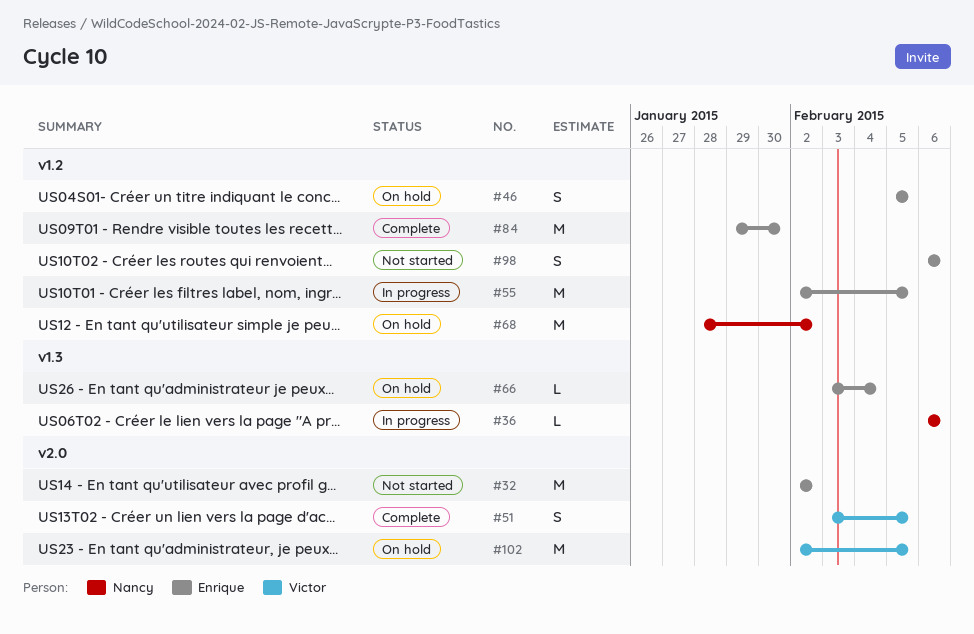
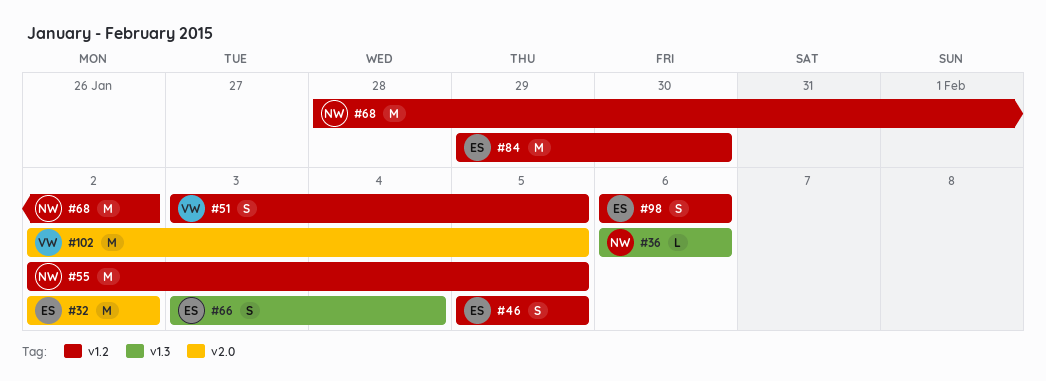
#51, label: v2.0 -> v1.2
#55, owner: Enrique -> Nancy
#66, estimate: L -> S

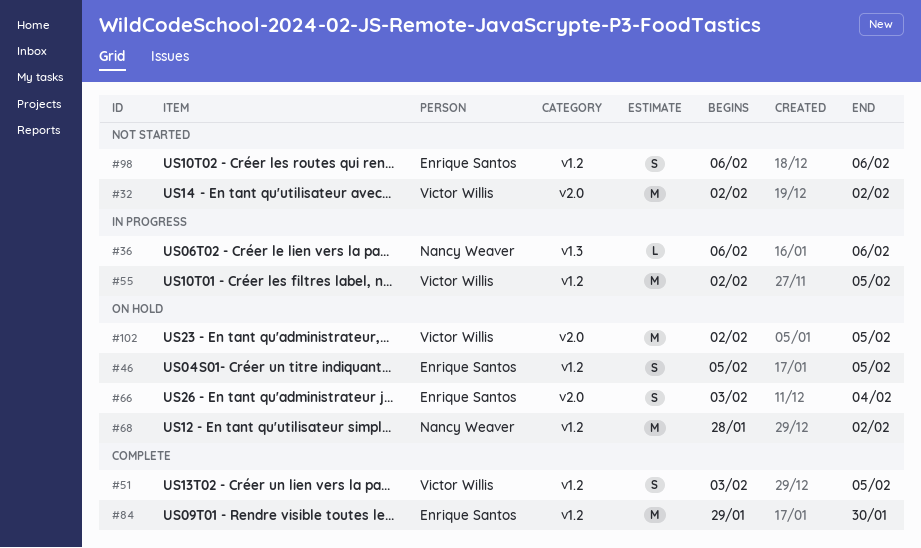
#32, owner: Enrique Santos -> Victor Willis
#55, owner: Nancy Weaver -> Victor Willis
#66, label: v1.3 -> v2.0

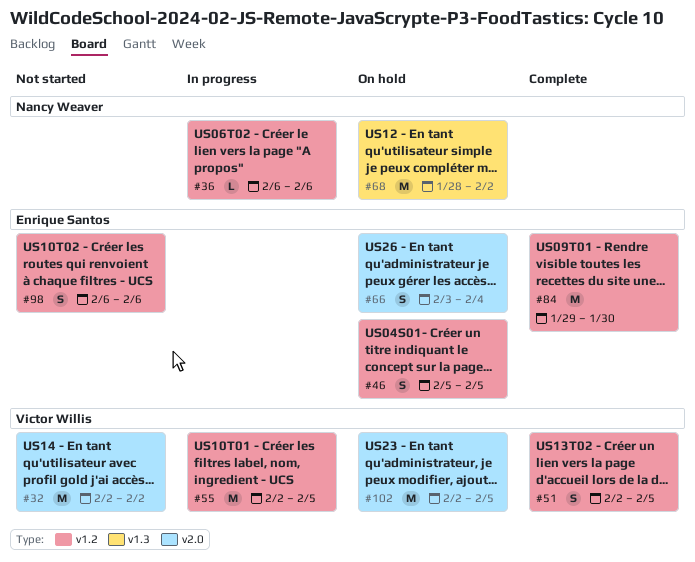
#36, label: v1.3 -> v1.2
#51, start: Feb 3 -> Feb 2
#68, label: v1.2 -> v1.3

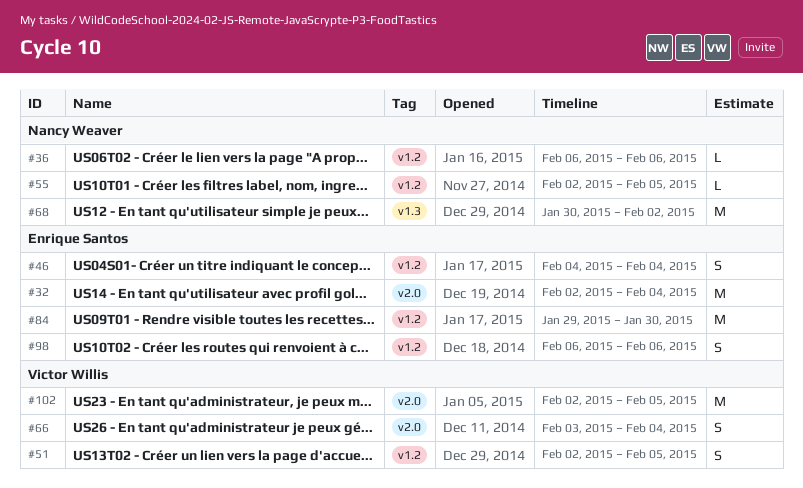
#32, owner: Victor Willis -> Enrique Santos
#32, due: Feb 2 -> Feb 4
#46, start: Feb 5 -> Feb 4
#46, due: Feb 5 -> Feb 4
#55, owner: Victor Willis -> Nancy Weaver
#55, estimate: M -> L
#66, owner: Enrique Santos -> Victor Willis
#68, start: Jan 28 -> Jan 30

